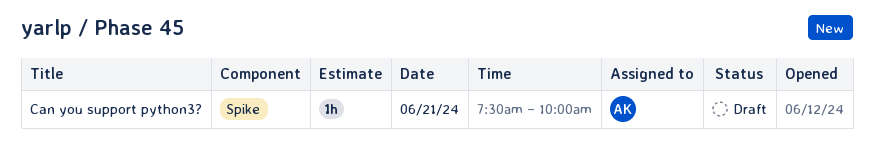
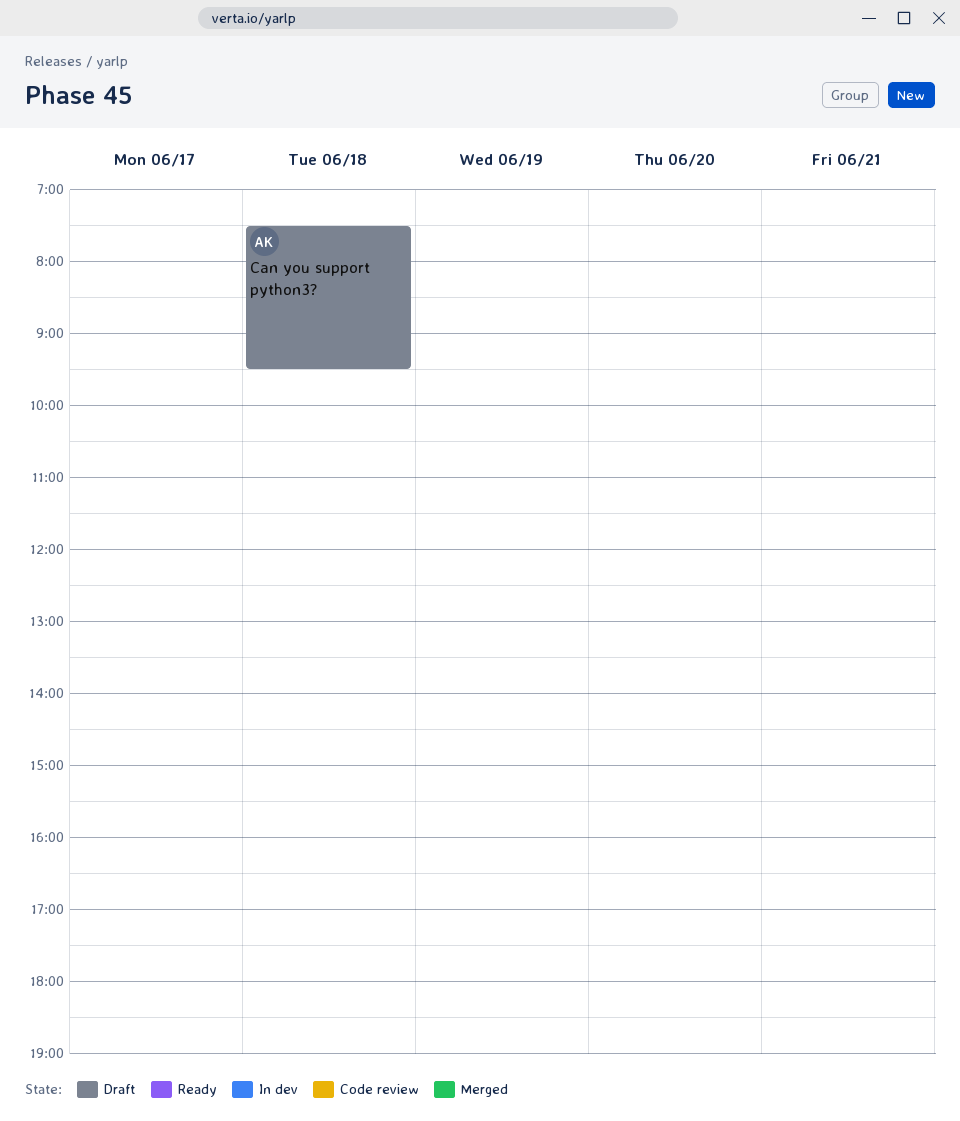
Can you support python3?, day: Jun 21 -> Jun 18
Can you support python3?, ends: 10:00 -> 09:30

